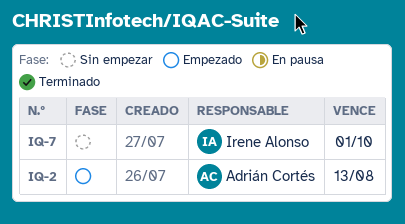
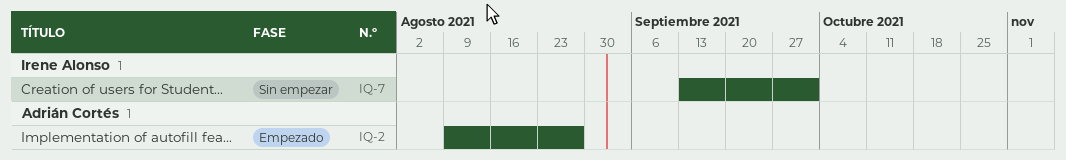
IQ-2, due: Aug 13 -> Aug 27

